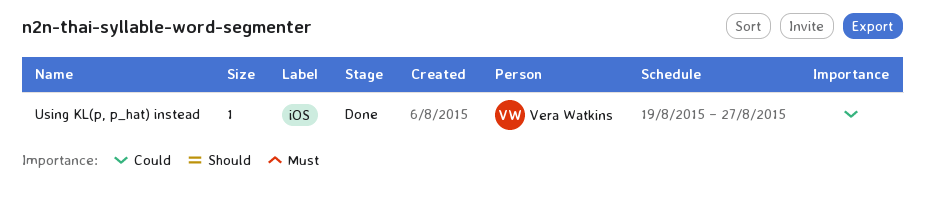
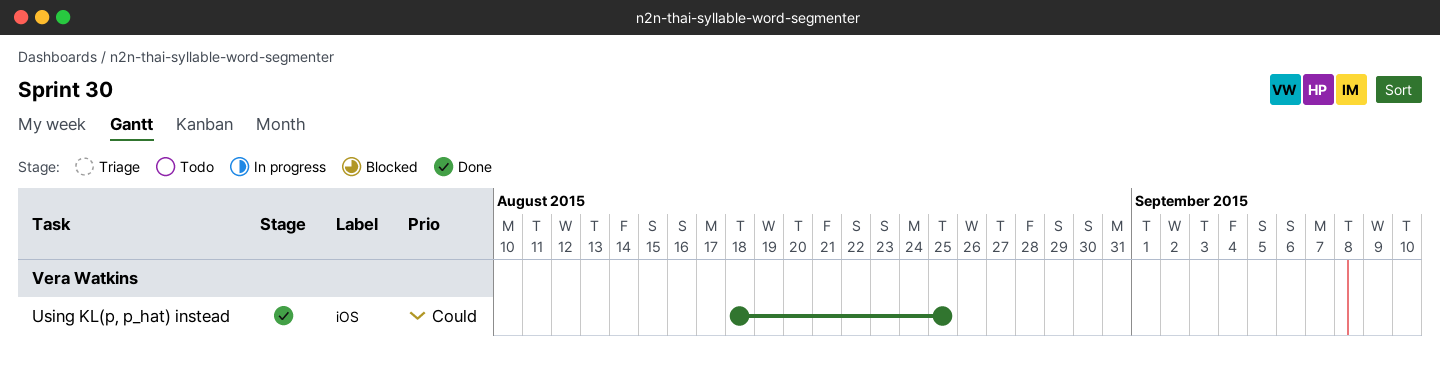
Using KL(p, p_hat) instead, start: Aug 19 -> Aug 18
Using KL(p, p_hat) instead, due: Aug 27 -> Aug 25

